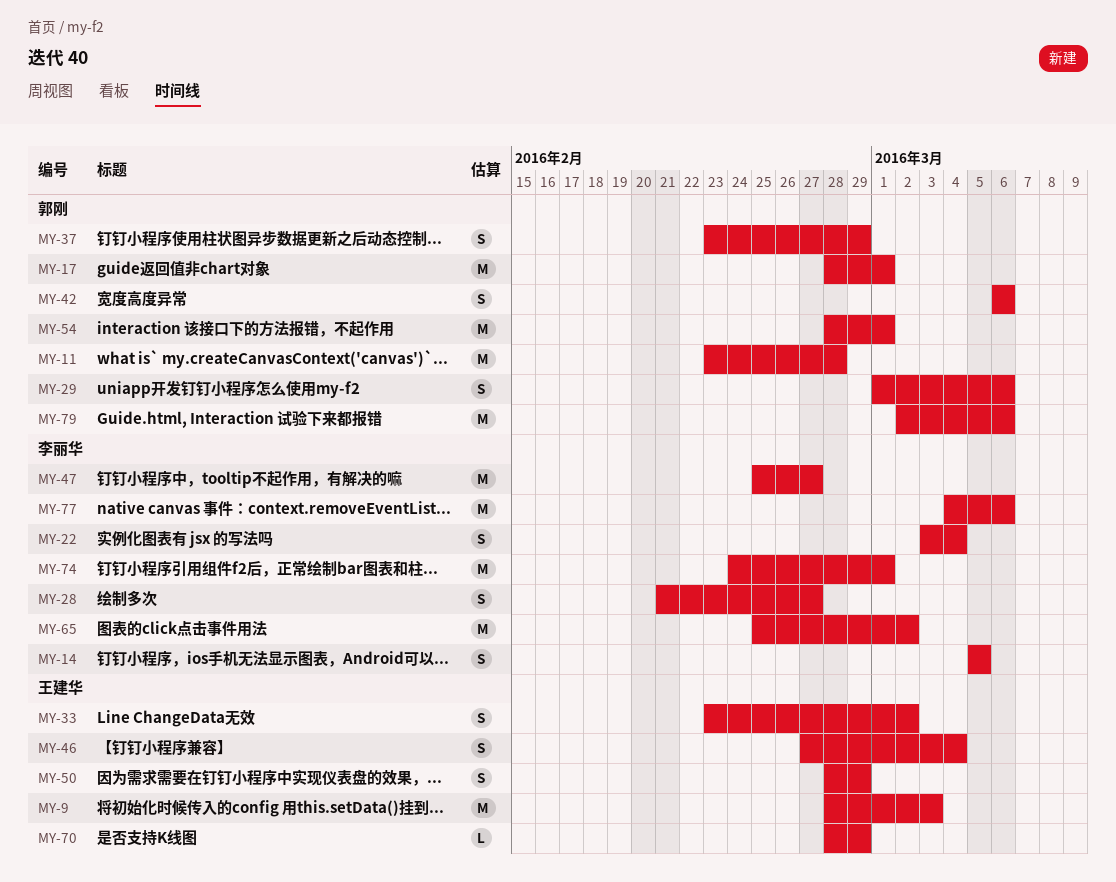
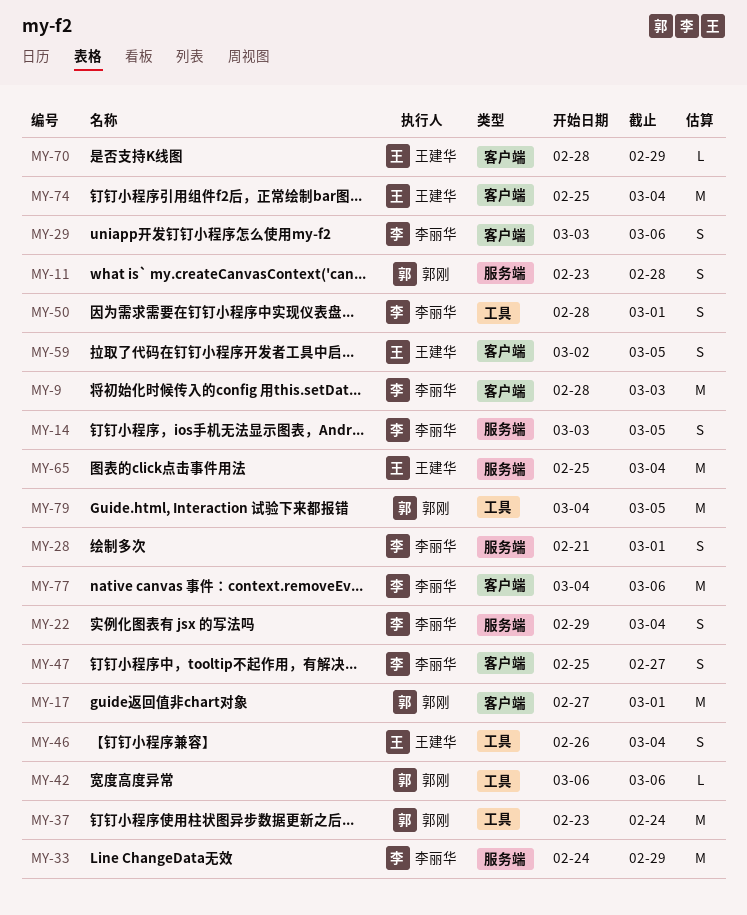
MY-9, owner: 王建华 -> 李丽华
MY-11, estimate: M -> S
MY-14, start: Mar 5 -> Mar 3
MY-17, start: Feb 28 -> Feb 27
MY-22, start: Mar 3 -> Feb 29
MY-28, due: Feb 27 -> Mar 1
MY-29, owner: 郭刚 -> 李丽华
MY-29, start: Mar 1 -> Mar 3
MY-33, owner: 王建华 -> 李丽华
MY-33, estimate: S -> M
MY-33, start: Feb 23 -> Feb 24
MY-33, due: Mar 2 -> Feb 29
MY-37, estimate: S -> M
MY-37, due: Feb 29 -> Feb 24
MY-42, estimate: S -> L
MY-46, start: Feb 27 -> Feb 26
MY-47, estimate: M -> S
MY-50, owner: 王建华 -> 李丽华
MY-50, due: Feb 29 -> Mar 1
MY-54: present -> none
MY-59: none -> present
MY-65, owner: 李丽华 -> 王建华
MY-65, due: Mar 2 -> Mar 4
MY-74, owner: 李丽华 -> 王建华
MY-74, start: Feb 24 -> Feb 25
MY-74, due: Mar 1 -> Mar 4
MY-79, start: Mar 2 -> Mar 4
MY-79, due: Mar 6 -> Mar 5

